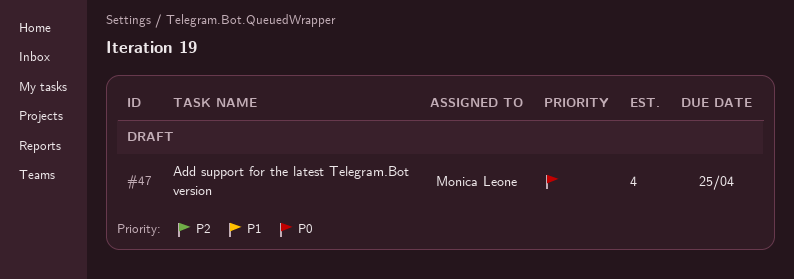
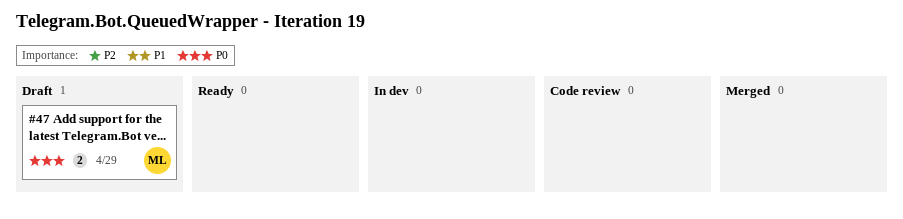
#47, estimate: 4 -> 2
#47, due: Apr 25 -> Apr 29

